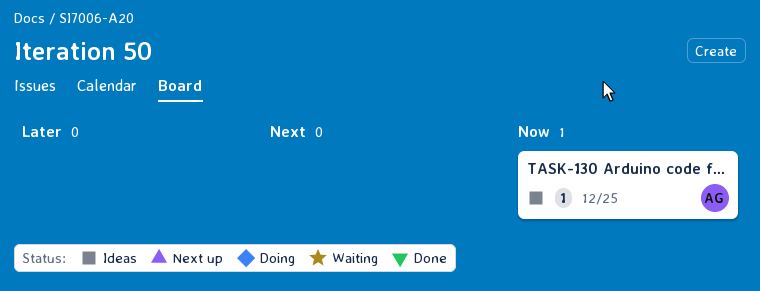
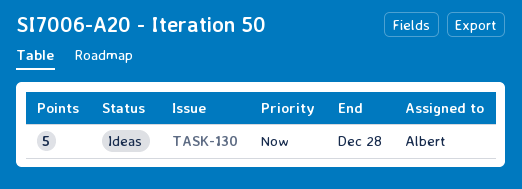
TASK-130, estimate: 1 -> 5
TASK-130, due: Dec 25 -> Dec 28

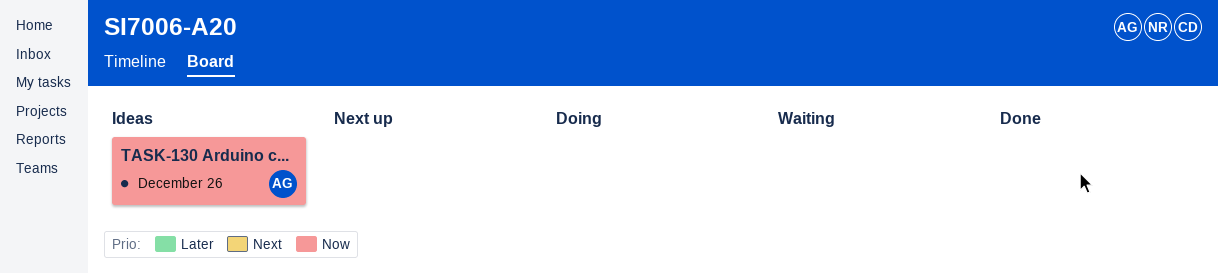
TASK-130, estimate: 5 -> 1
TASK-130, due: Dec 28 -> Dec 26

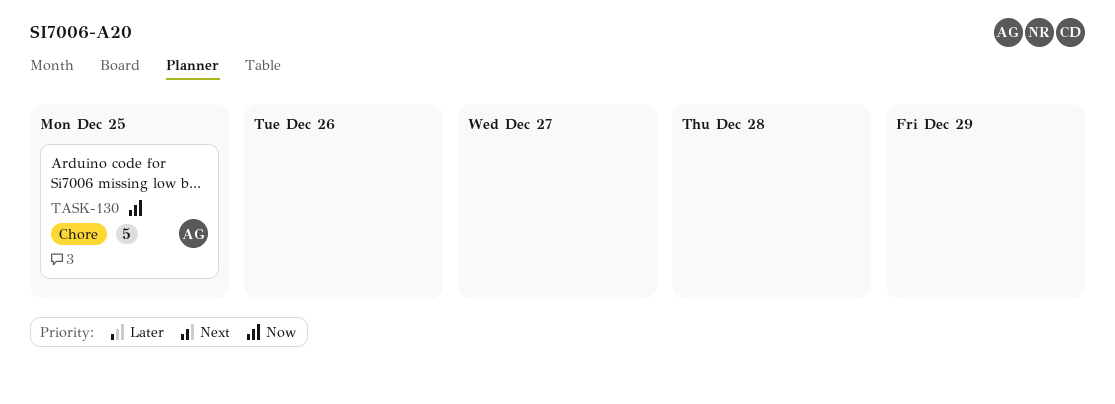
TASK-130, estimate: 1 -> 5
TASK-130, due: Dec 26 -> Dec 25

